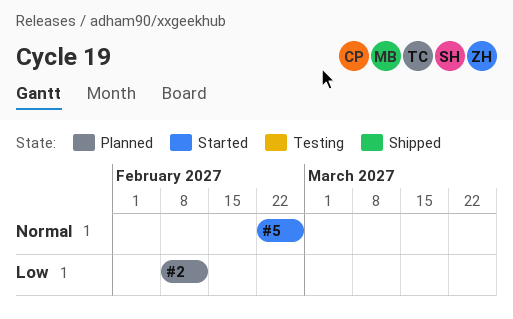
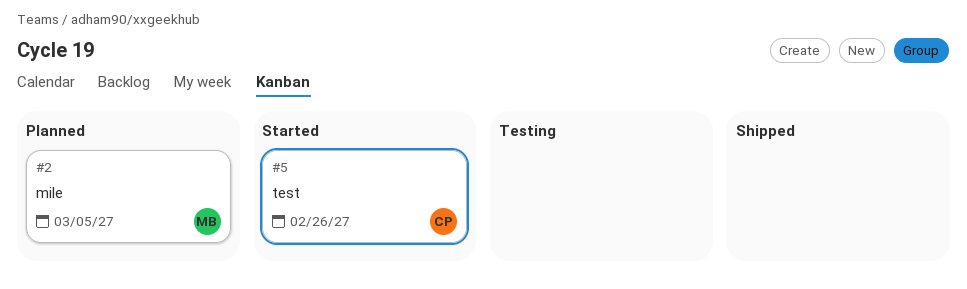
#2, due: Feb 12 -> Mar 5

